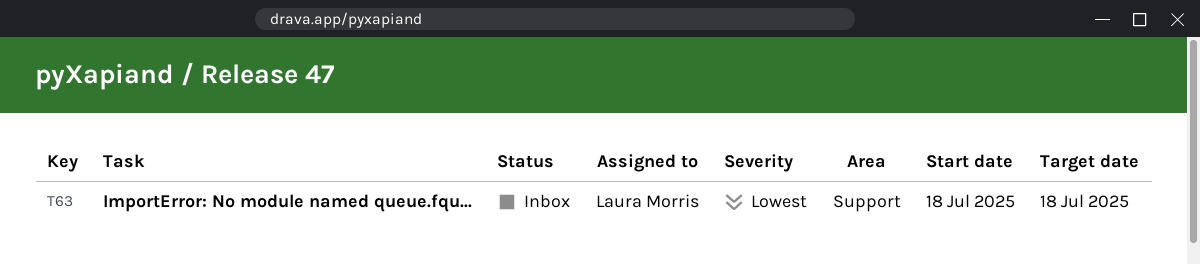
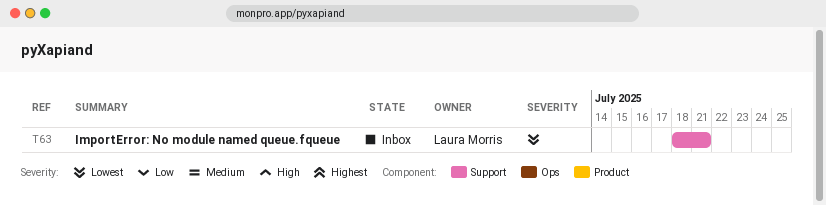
T63, due: Jul 18 -> Jul 21

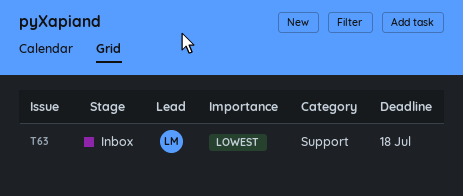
T63, due: Jul 21 -> Jul 18

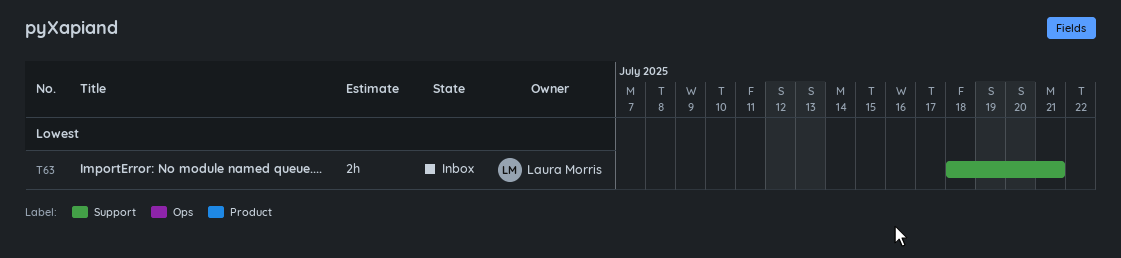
T63, due: Jul 18 -> Jul 21

